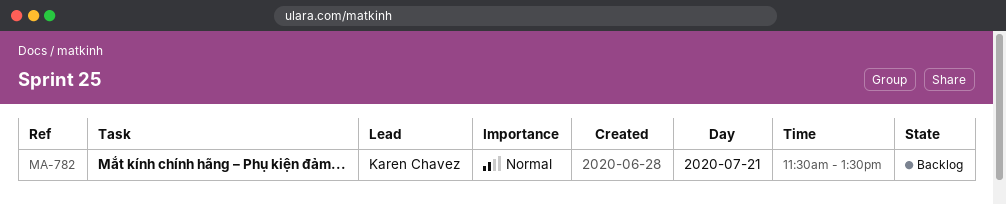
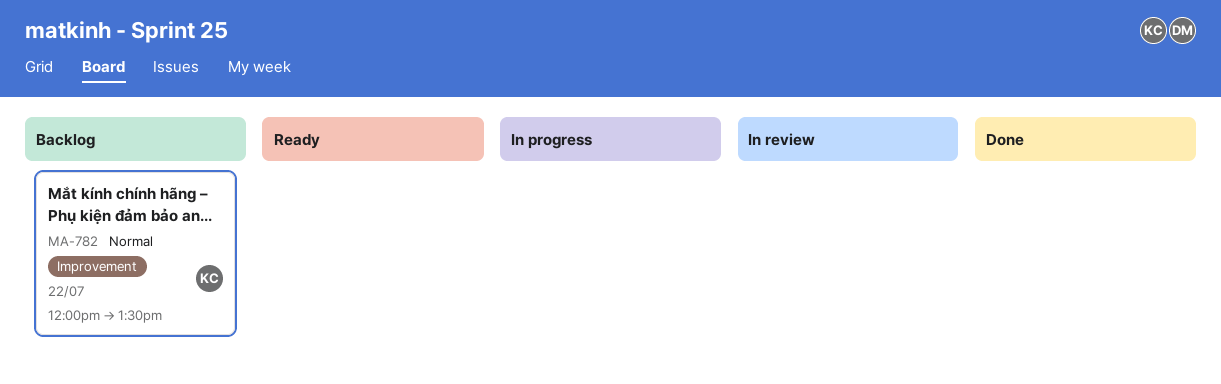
MA-782, day: Jul 21 -> Jul 22
MA-782, begins: 11:30 -> 12:00

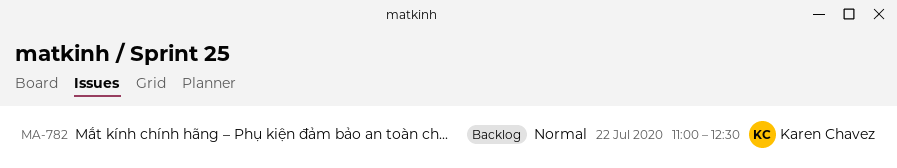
MA-782, begins: 12:00 -> 11:00
MA-782, ends: 13:30 -> 12:30

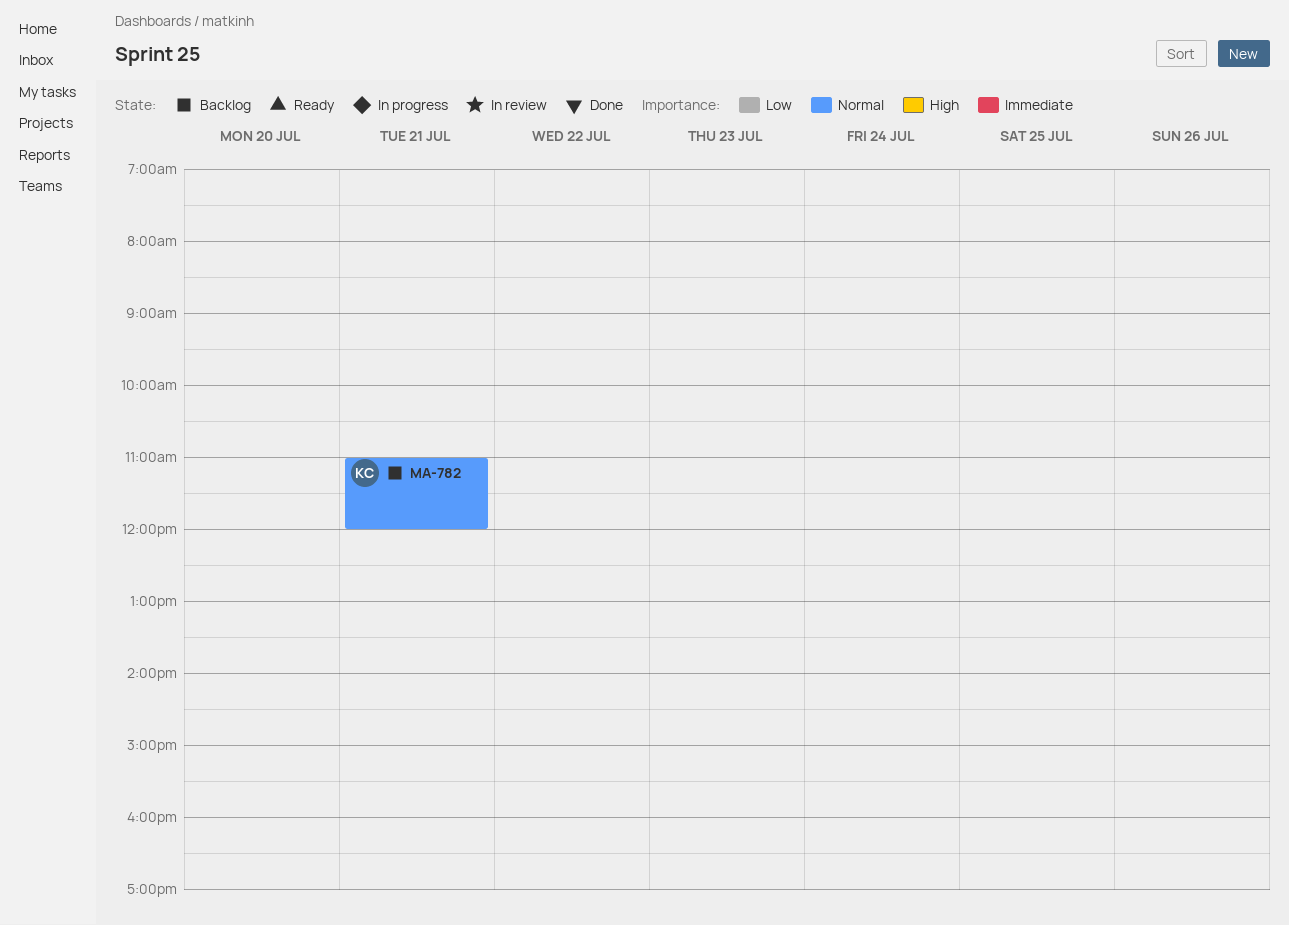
MA-782, day: Jul 22 -> Jul 21
MA-782, ends: 12:30 -> 12:00

